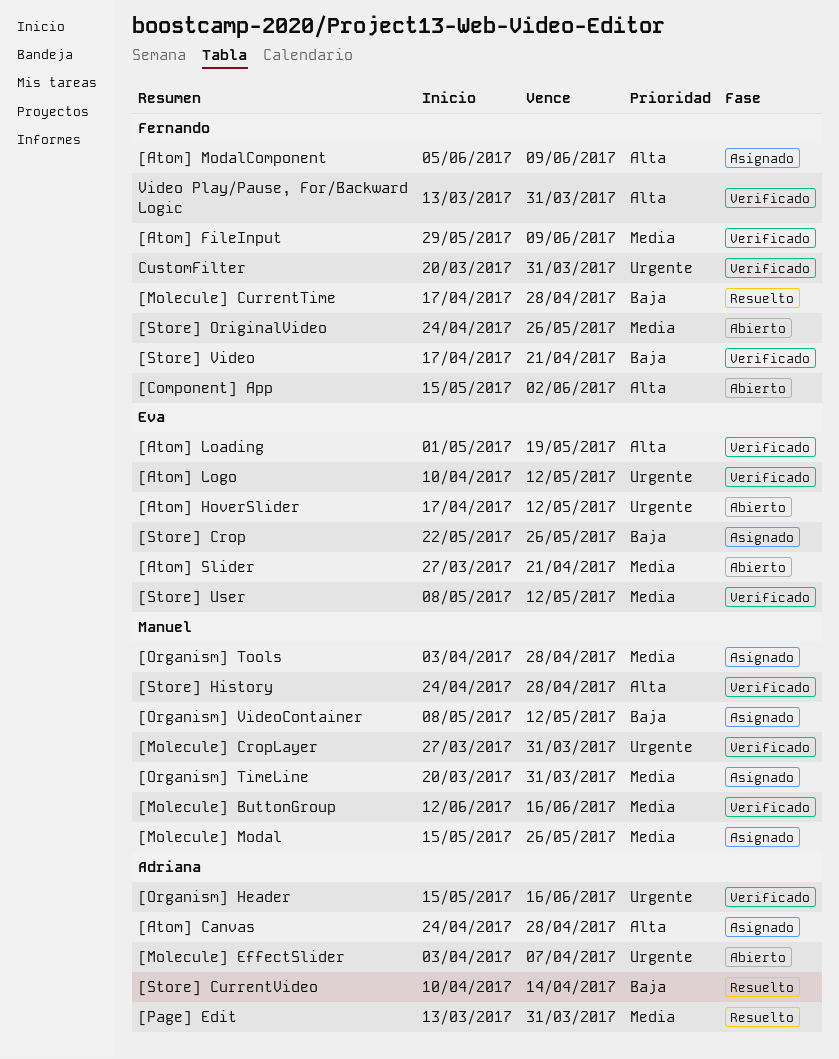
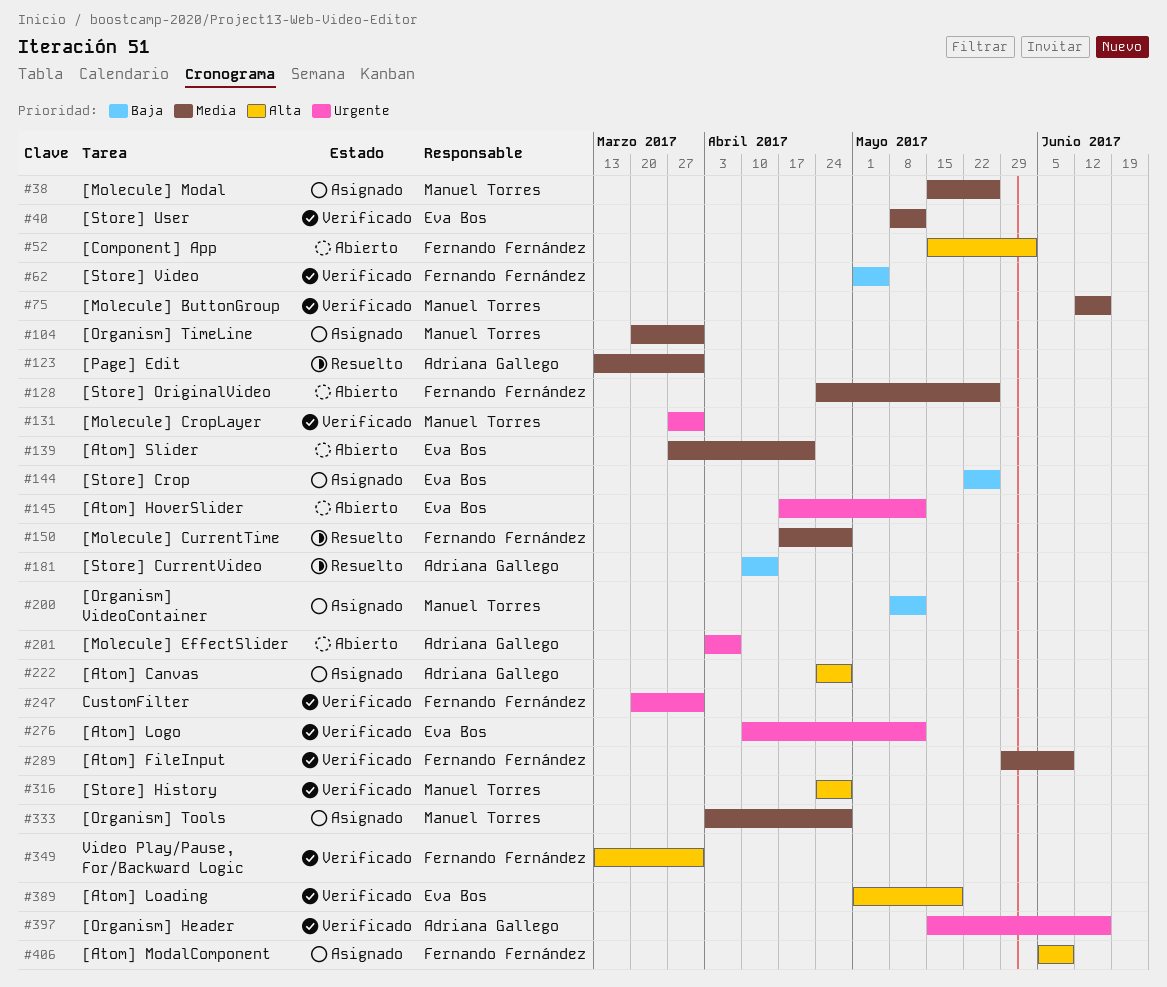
[Molecule] CurrentTime, priority: Baja -> Media
[Store] Video, start: Apr 17 -> May 1
[Store] Video, due: Apr 21 -> May 5

